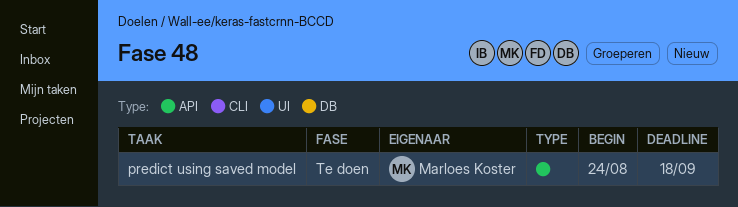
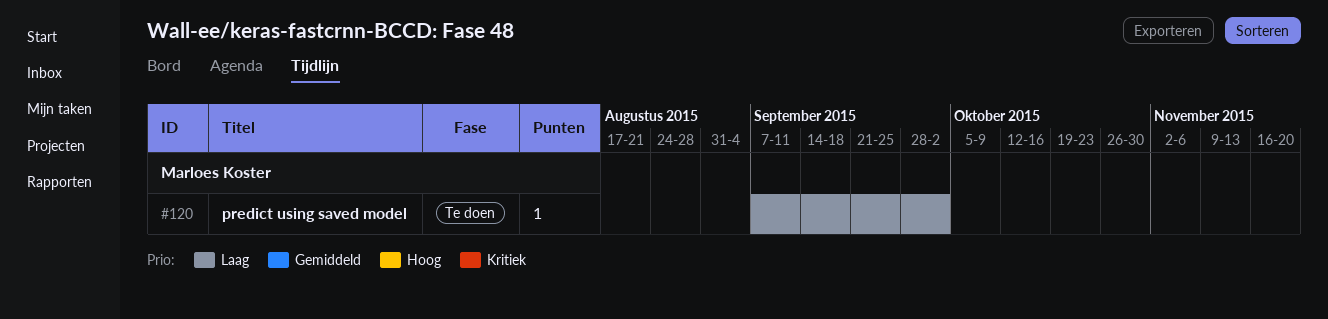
predict using saved model, start: Aug 24 -> Sep 7
predict using saved model, due: Sep 18 -> Oct 2

